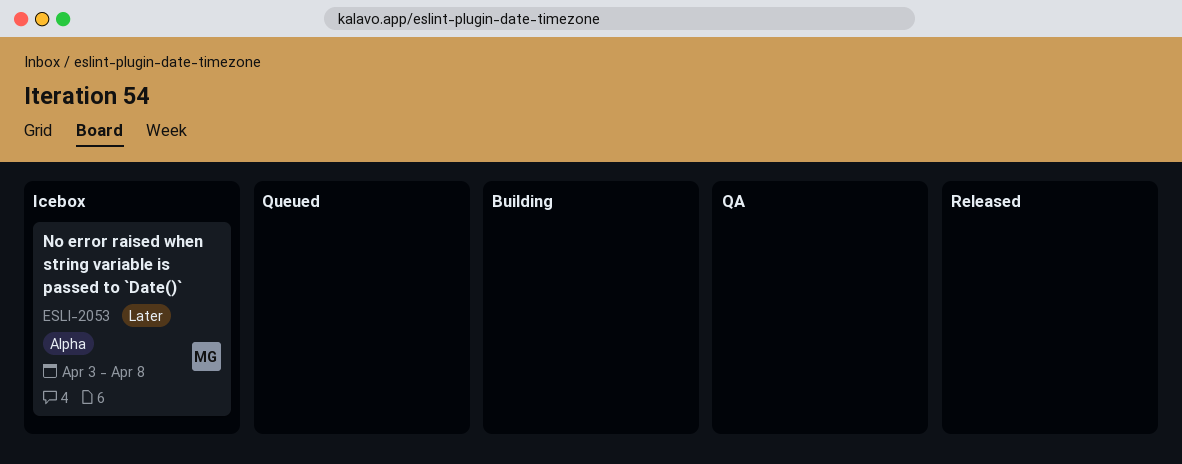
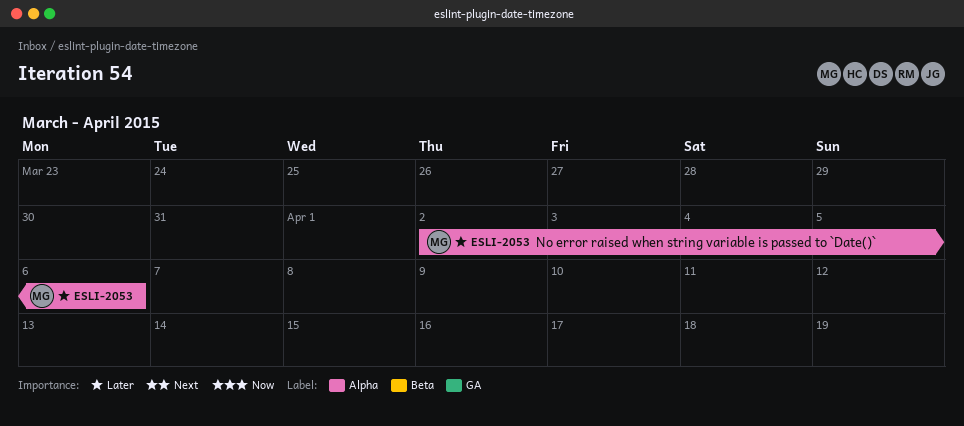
ESLI-2053, start: Apr 3 -> Apr 2
ESLI-2053, due: Apr 8 -> Apr 6

